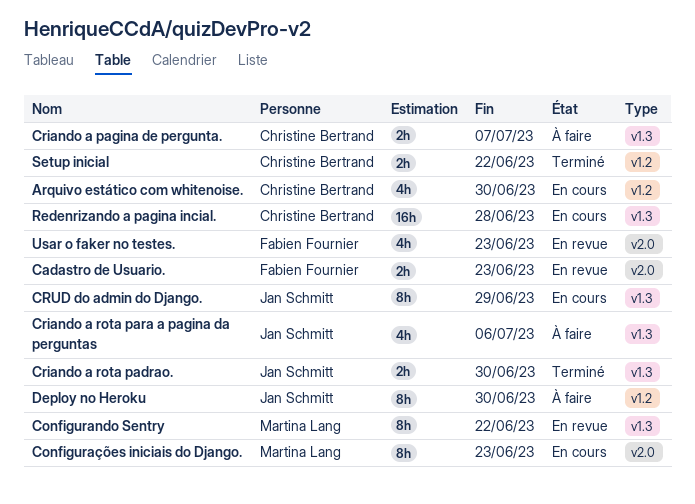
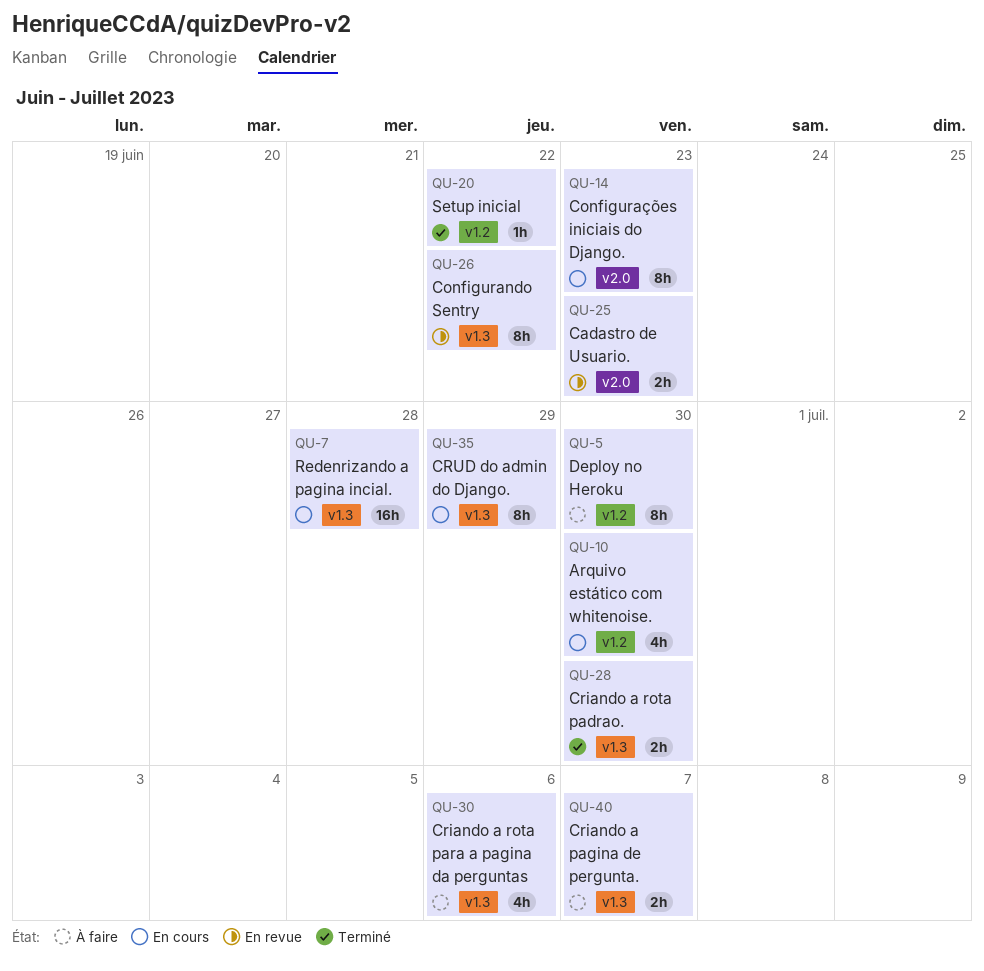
Setup inicial, estimate: 2h -> 1h
Usar o faker no testes.: present -> none

